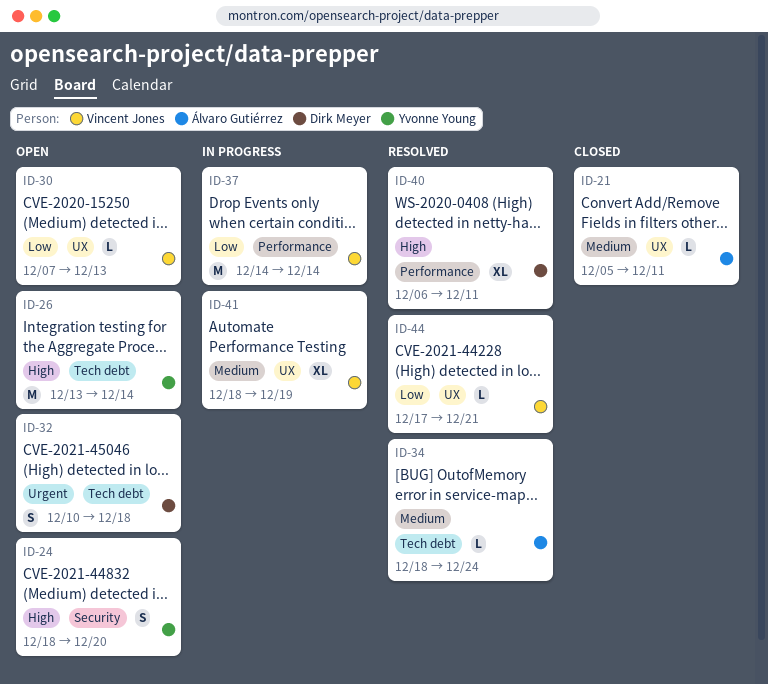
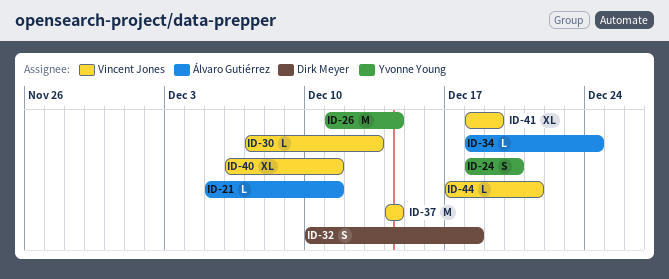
ID-26, start: Dec 13 -> Dec 11
ID-40, owner: Dirk Meyer -> Vincent Jones

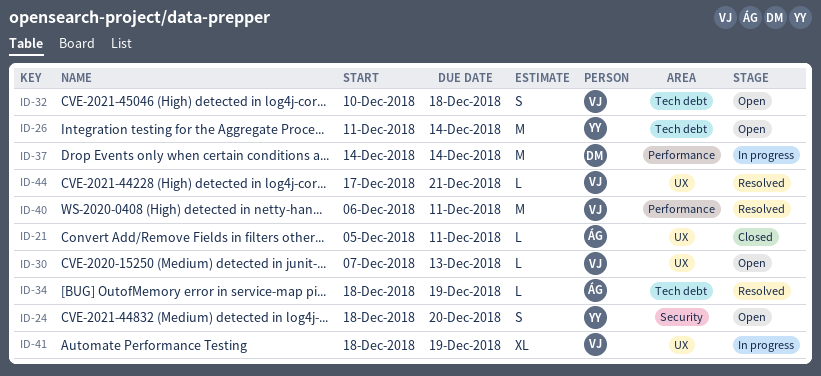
ID-32, owner: Dirk Meyer -> Vincent Jones
ID-34, due: Dec 24 -> Dec 19
ID-37, owner: Vincent Jones -> Dirk Meyer
ID-40, estimate: XL -> M

